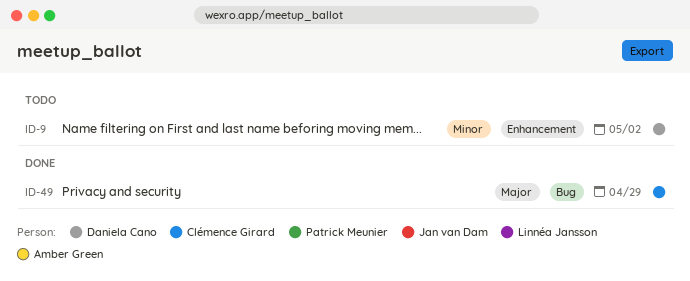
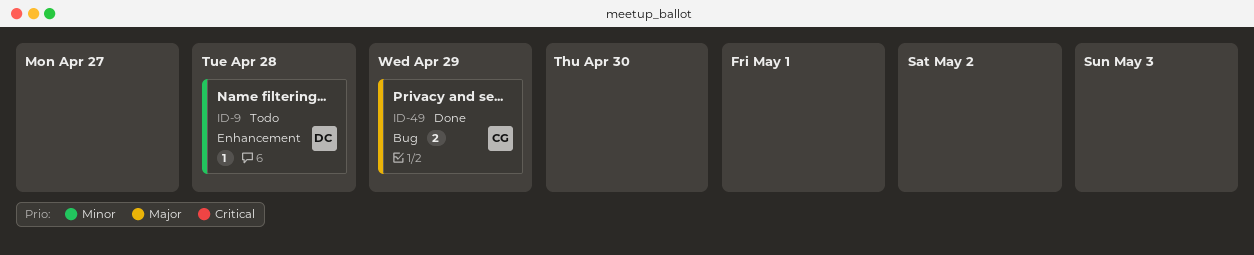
ID-9, due: May 2 -> Apr 28

